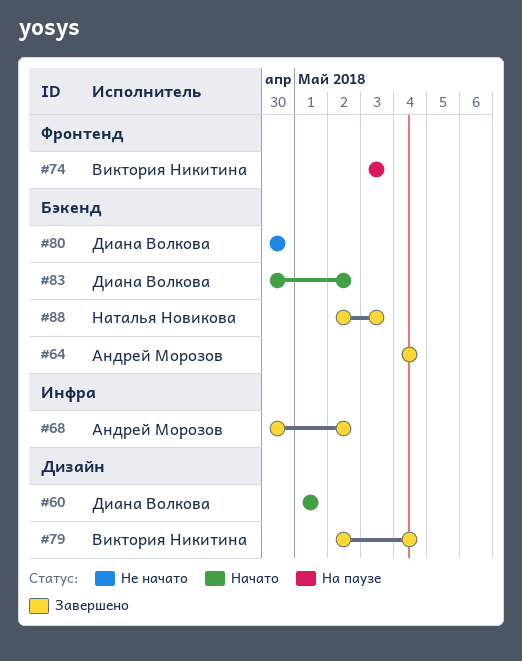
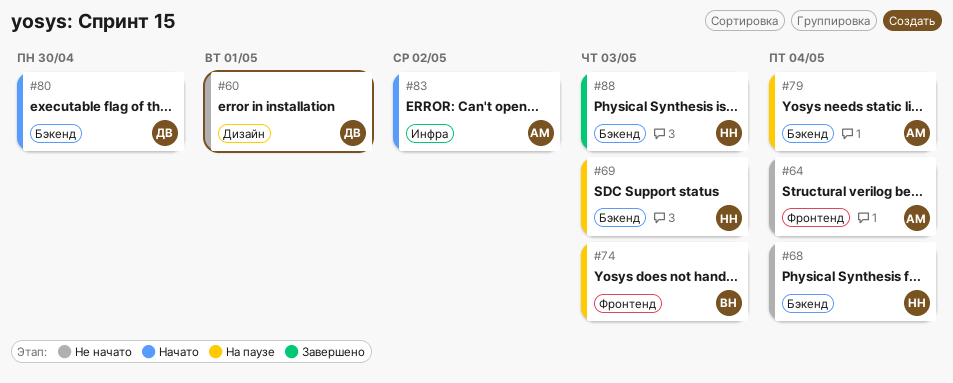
#60, status: Начато -> Не начато
#64, status: Завершено -> Не начато
#64, label: Бэкенд -> Фронтенд
#68, status: Завершено -> Не начато
#68, owner: Андрей Морозов -> Наталья Новикова
#68, label: Инфра -> Бэкенд
#68, due: May 2 -> May 4
#69: none -> present
#79, status: Завершено -> На паузе
#79, owner: Виктория Никитина -> Андрей Морозов
#79, label: Дизайн -> Бэкенд
#80, status: Не начато -> Начато
#83, owner: Диана Волкова -> Андрей Морозов
#83, label: Бэкенд -> Инфра

